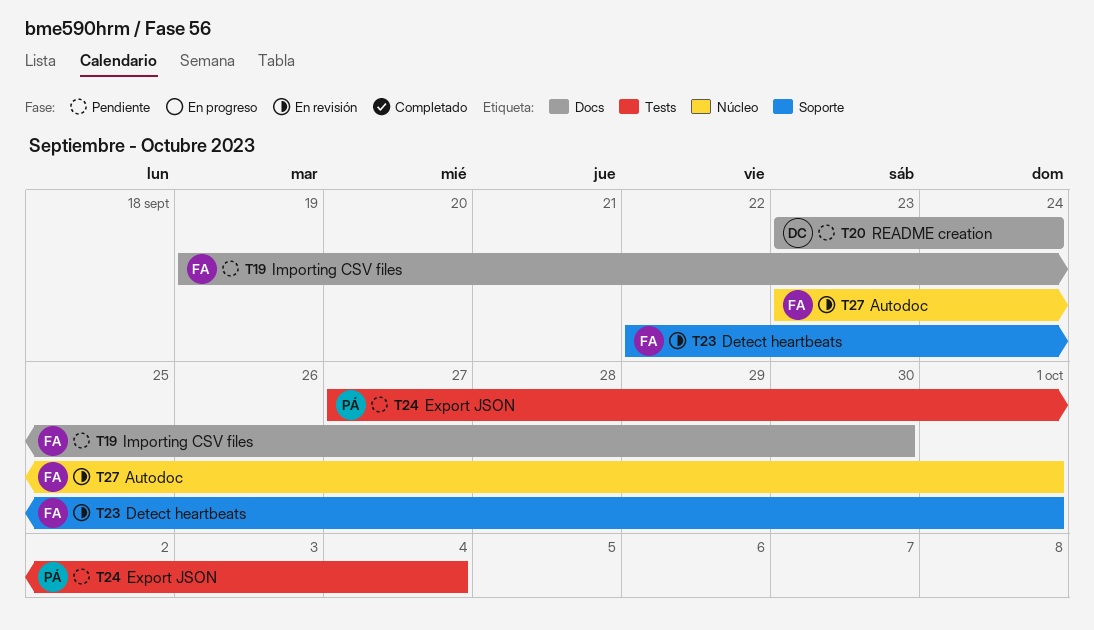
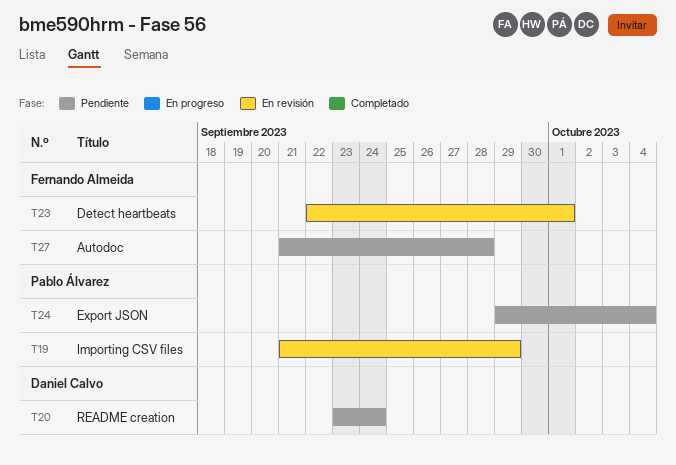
T19, status: Pendiente -> En revisión
T19, owner: Fernando Almeida -> Pablo Álvarez
T19, start: Sep 19 -> Sep 21
T19, due: Sep 30 -> Sep 29
T24, start: Sep 27 -> Sep 29
T27, status: En revisión -> Pendiente
T27, start: Sep 23 -> Sep 21
T27, due: Oct 1 -> Sep 28

